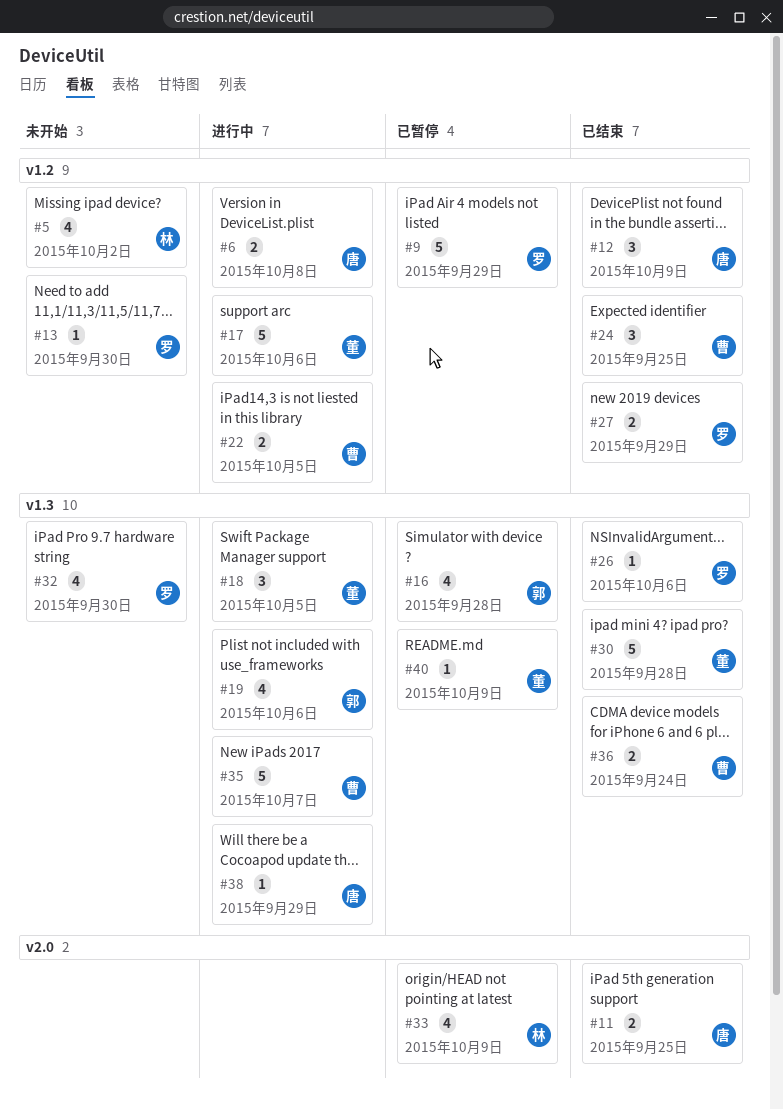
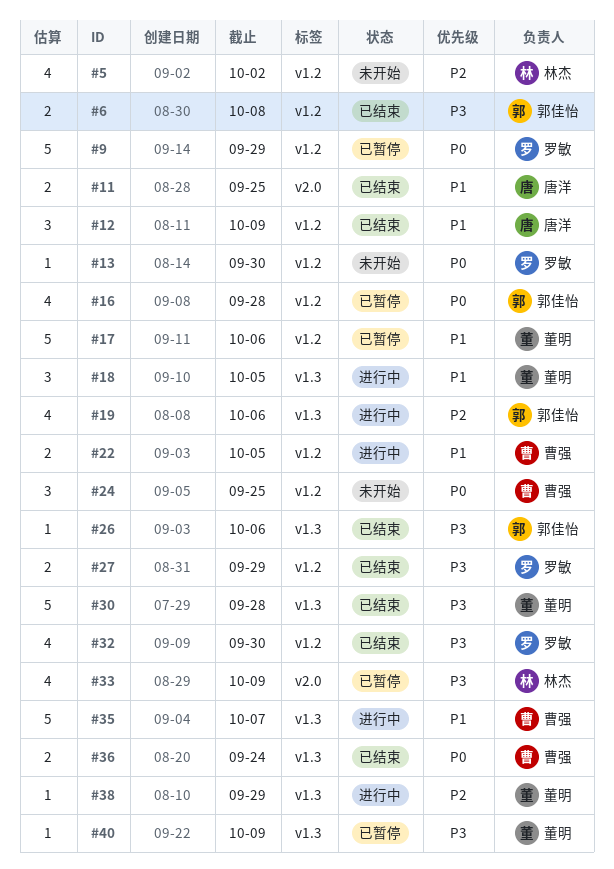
#6, status: 进行中 -> 已结束
#6, owner: 唐洋 -> 郭佳怡
#16, label: v1.3 -> v1.2
#17, status: 进行中 -> 已暂停
#24, status: 已结束 -> 未开始
#26, owner: 罗敏 -> 郭佳怡
#32, status: 未开始 -> 已结束
#32, label: v1.3 -> v1.2
#38, owner: 唐洋 -> 董明

